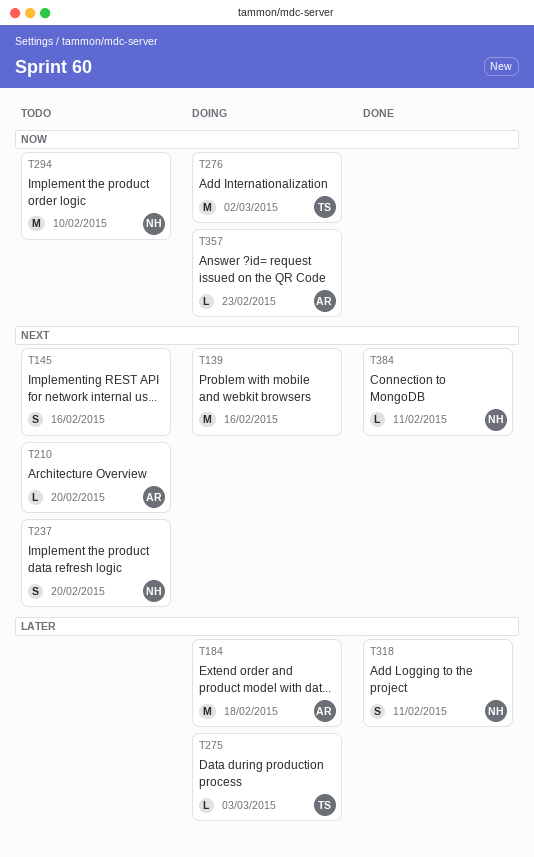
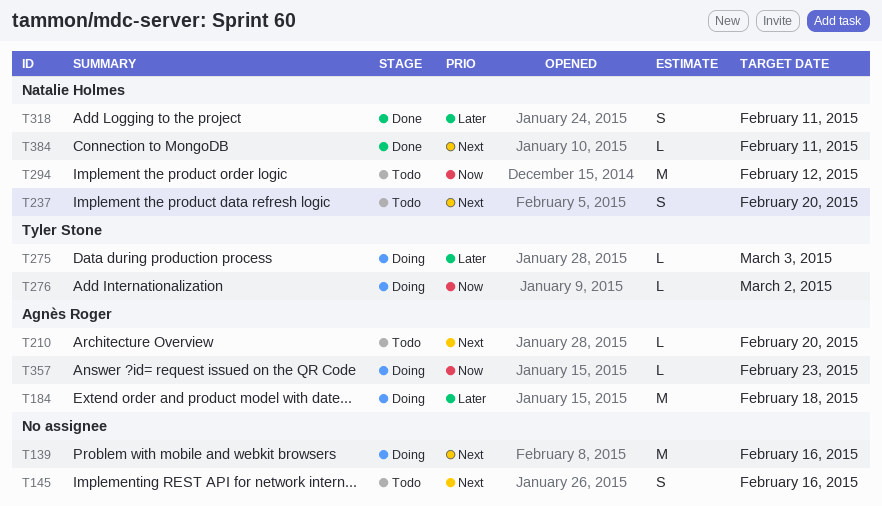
T276, estimate: M -> L
T294, due: Feb 10 -> Feb 12

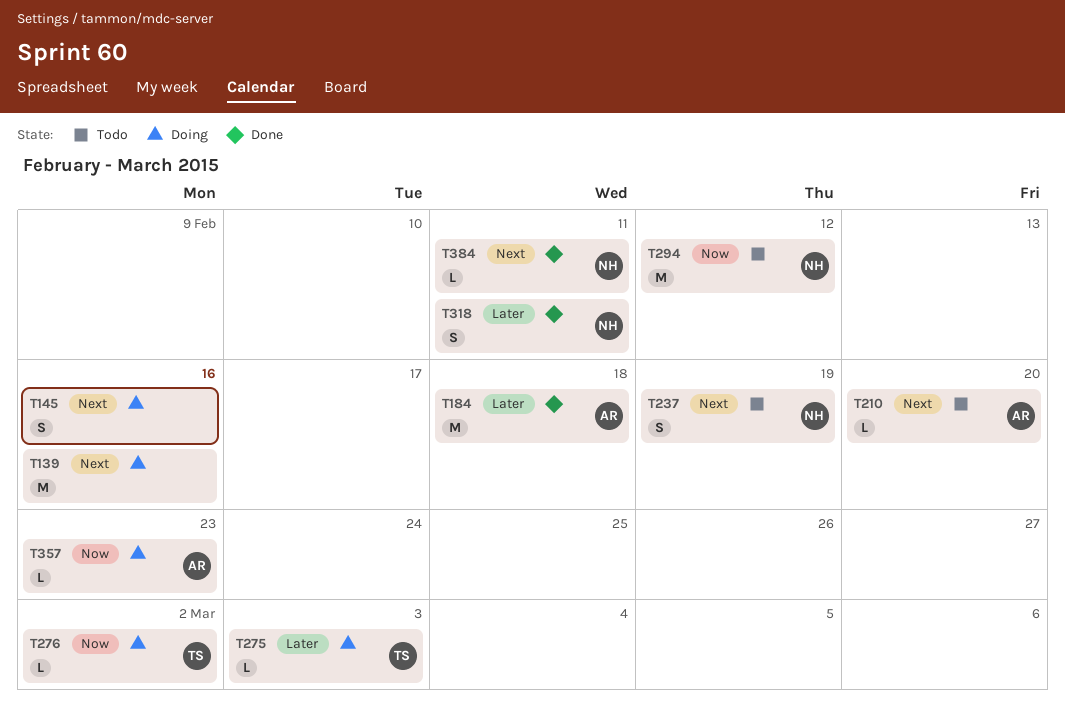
T145, status: Todo -> Doing
T184, status: Doing -> Done
T237, due: Feb 20 -> Feb 19

